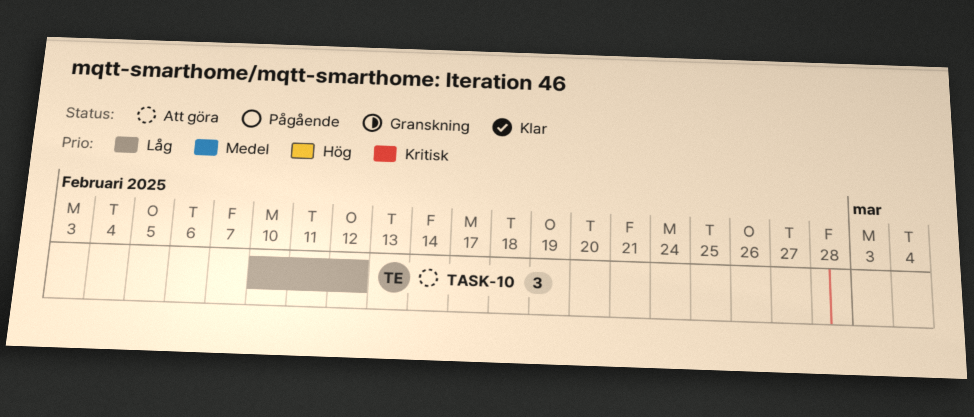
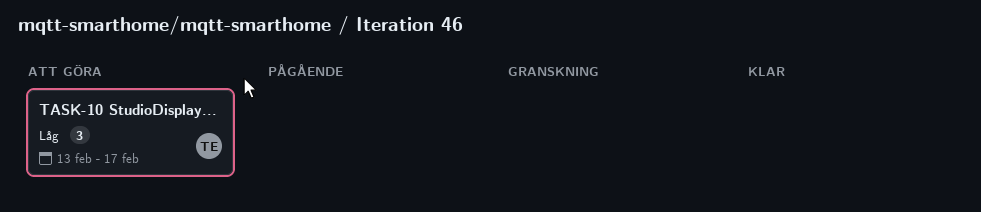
TASK-10, start: Feb 10 -> Feb 13
TASK-10, due: Feb 12 -> Feb 17

